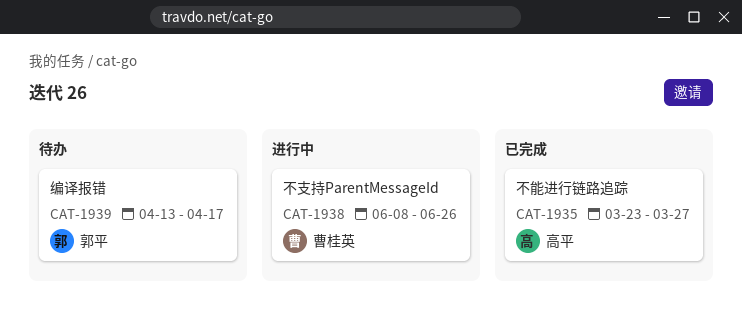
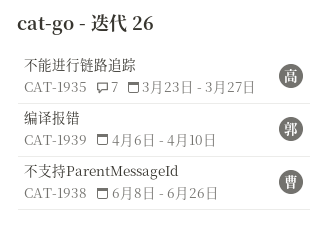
CAT-1939, start: Apr 13 -> Apr 6
CAT-1939, due: Apr 17 -> Apr 10

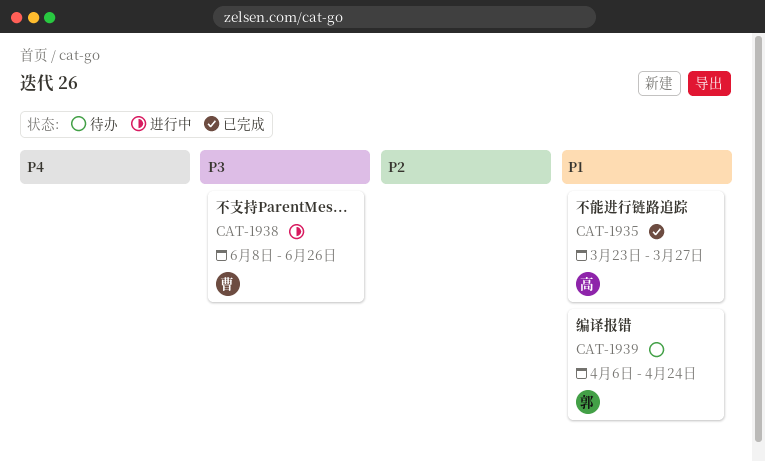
CAT-1939, due: Apr 10 -> Apr 24

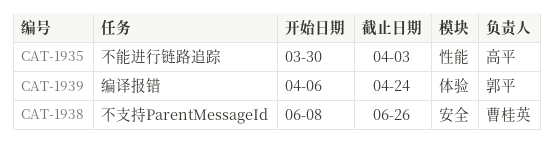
CAT-1935, start: Mar 23 -> Mar 30
CAT-1935, due: Mar 27 -> Apr 3

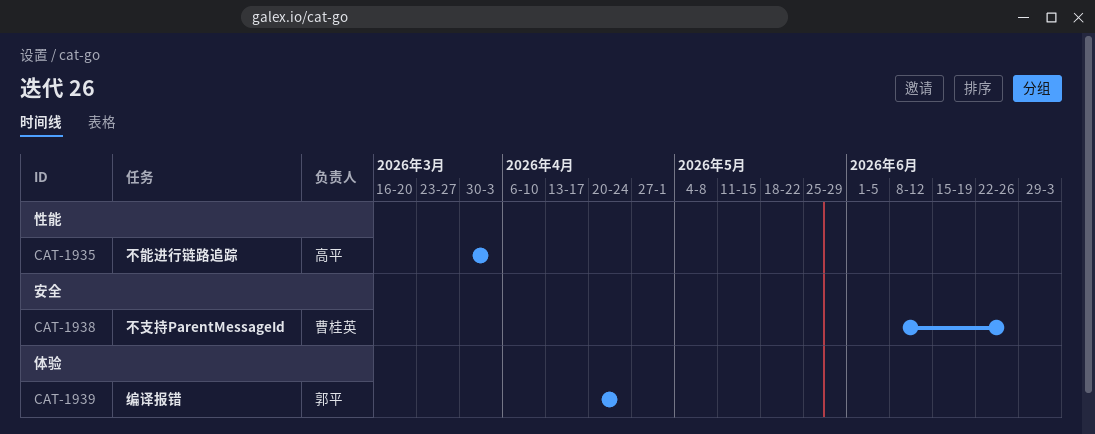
CAT-1939, start: Apr 6 -> Apr 20

